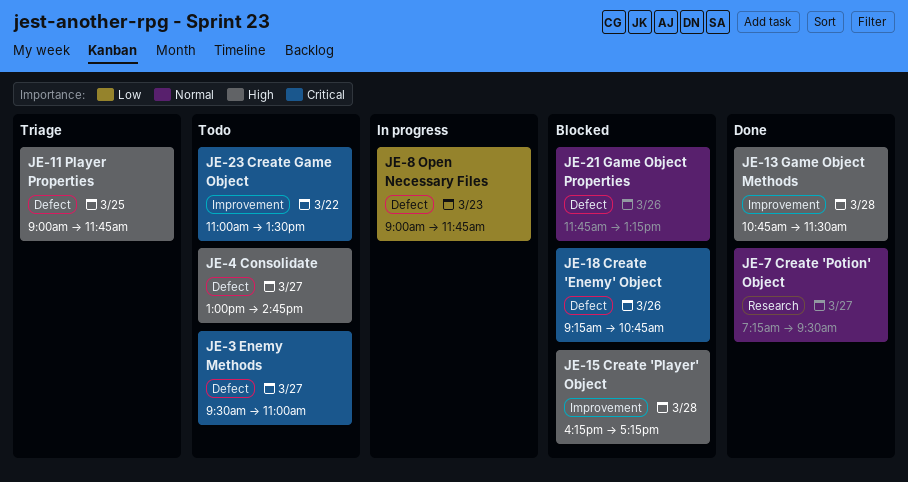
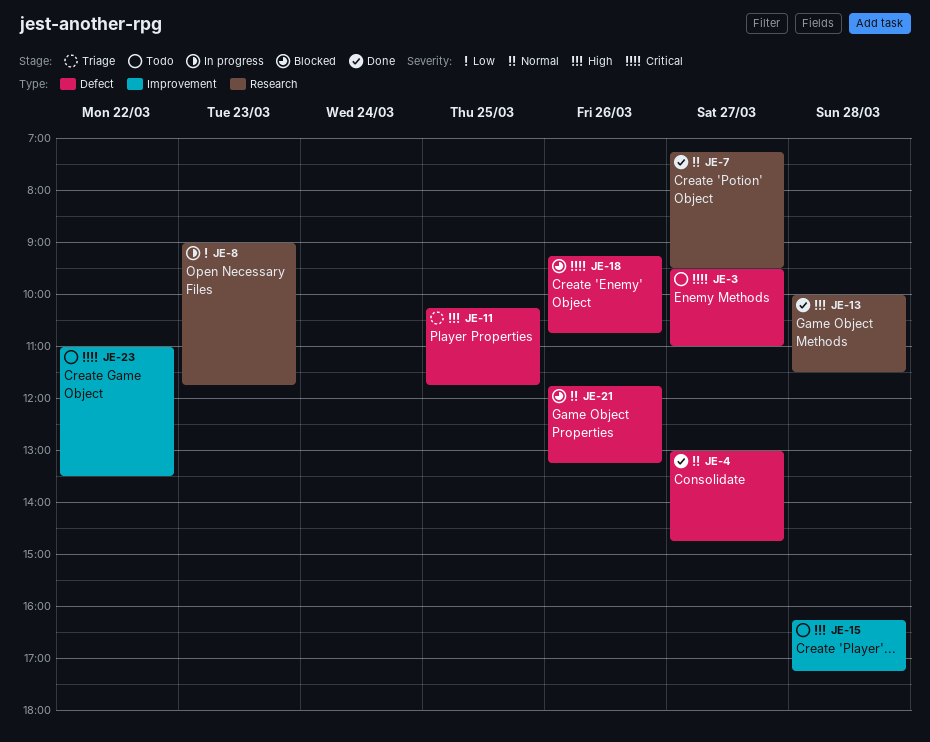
JE-4, status: Todo -> Done
JE-4, priority: High -> Normal
JE-8, label: Defect -> Research
JE-11, begins: 09:00 -> 10:15
JE-13, label: Improvement -> Research
JE-13, begins: 10:45 -> 10:00
JE-15, status: Blocked -> Todo

